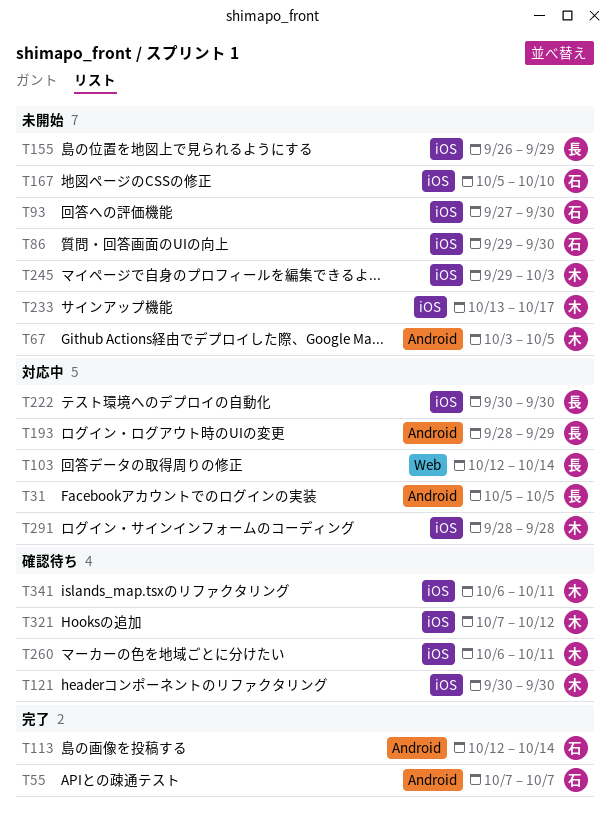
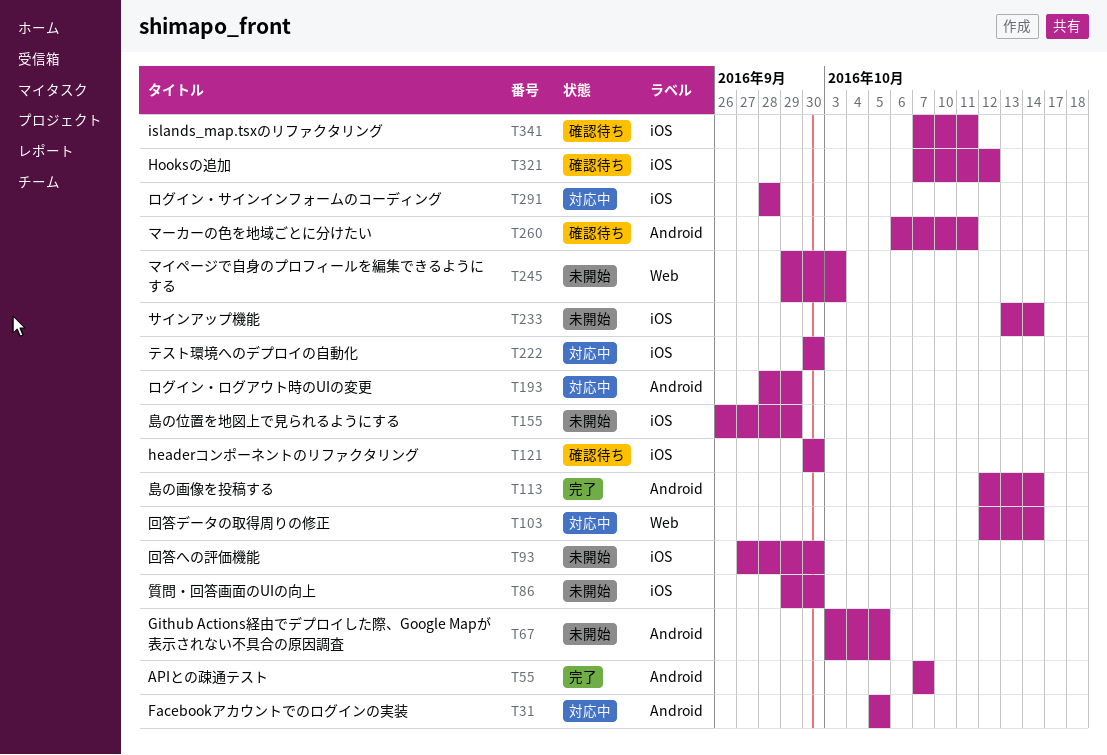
T167: present -> none
T233, due: Oct 17 -> Oct 14
T245, label: iOS -> Web
T260, label: iOS -> Android
T341, start: Oct 6 -> Oct 7

